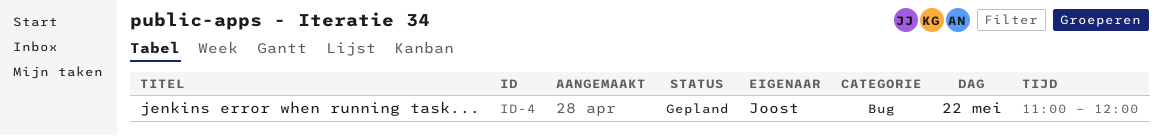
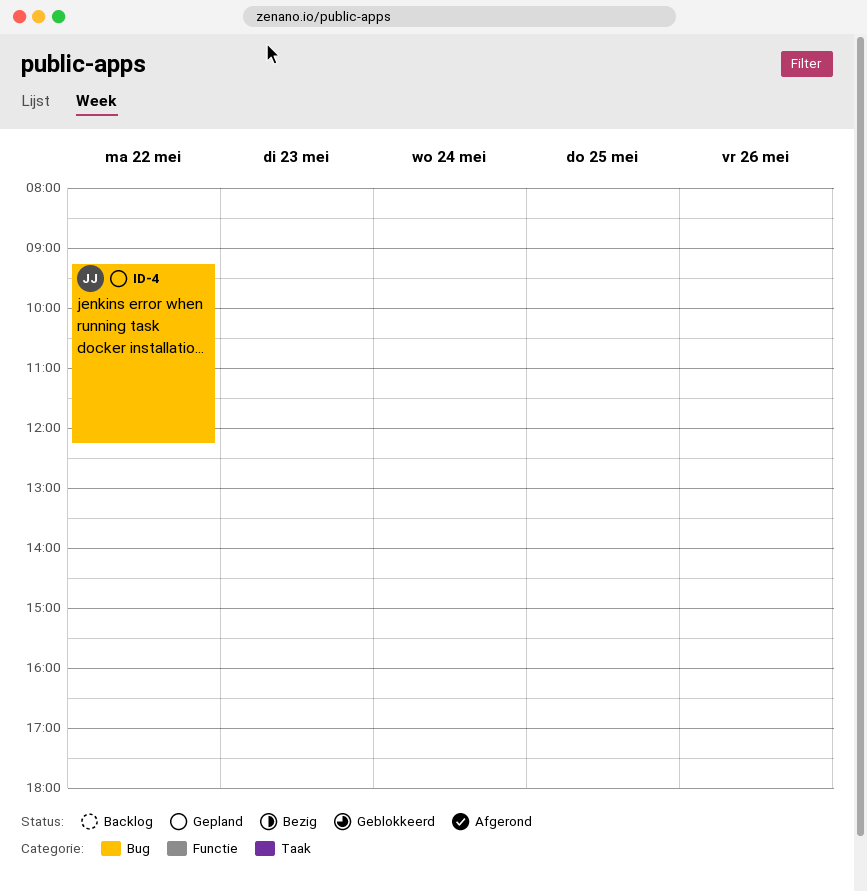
ID-4, begins: 11:00 -> 09:15
ID-4, ends: 12:00 -> 12:15

